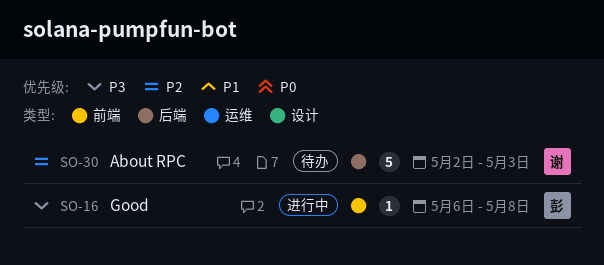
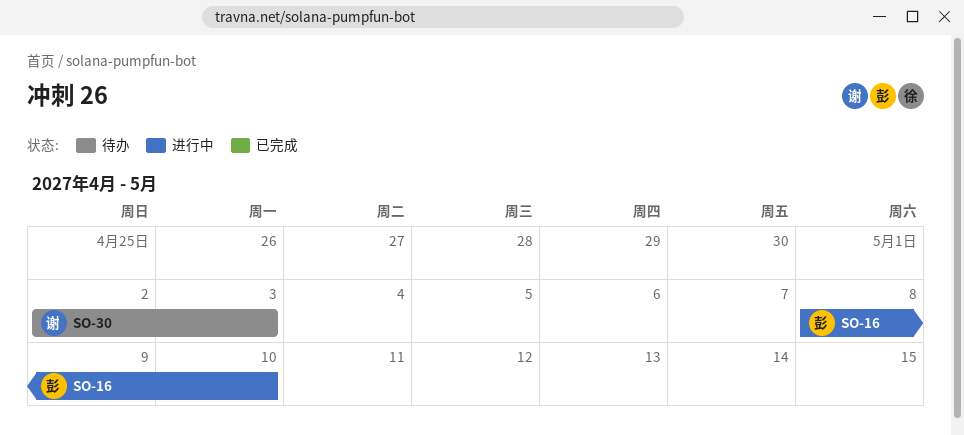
SO-16, start: May 6 -> May 8
SO-16, due: May 8 -> May 10

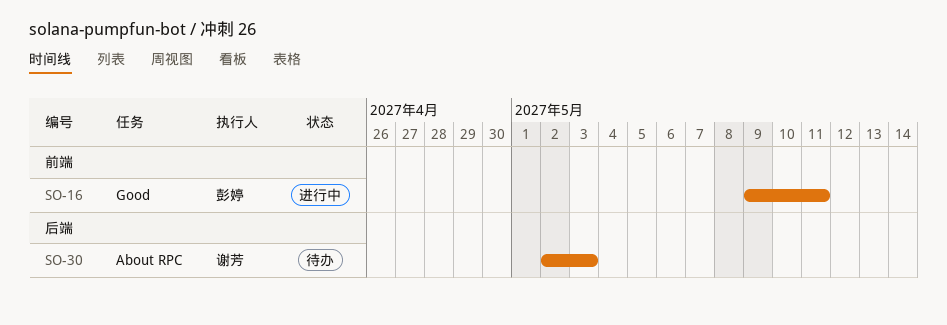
SO-16, start: May 8 -> May 9
SO-16, due: May 10 -> May 11

